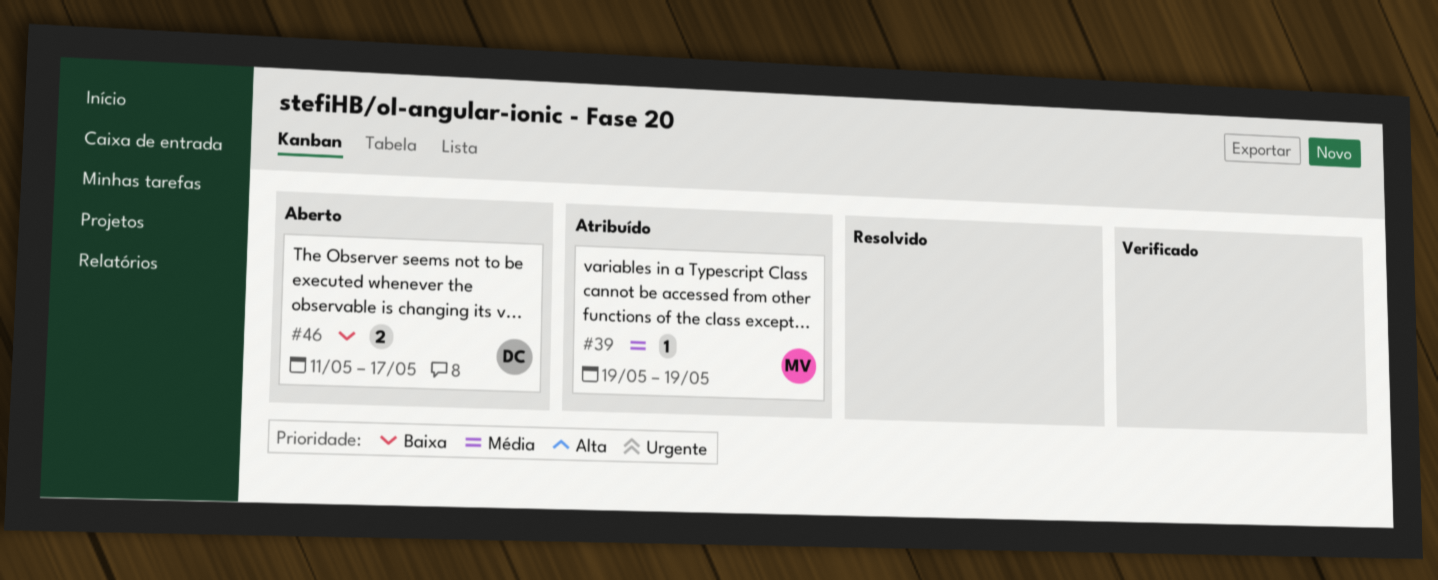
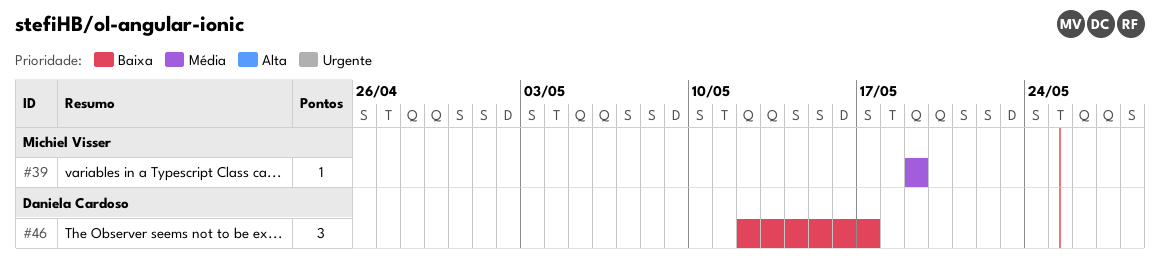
#46, estimate: 2 -> 3
#46, start: May 11 -> May 12

